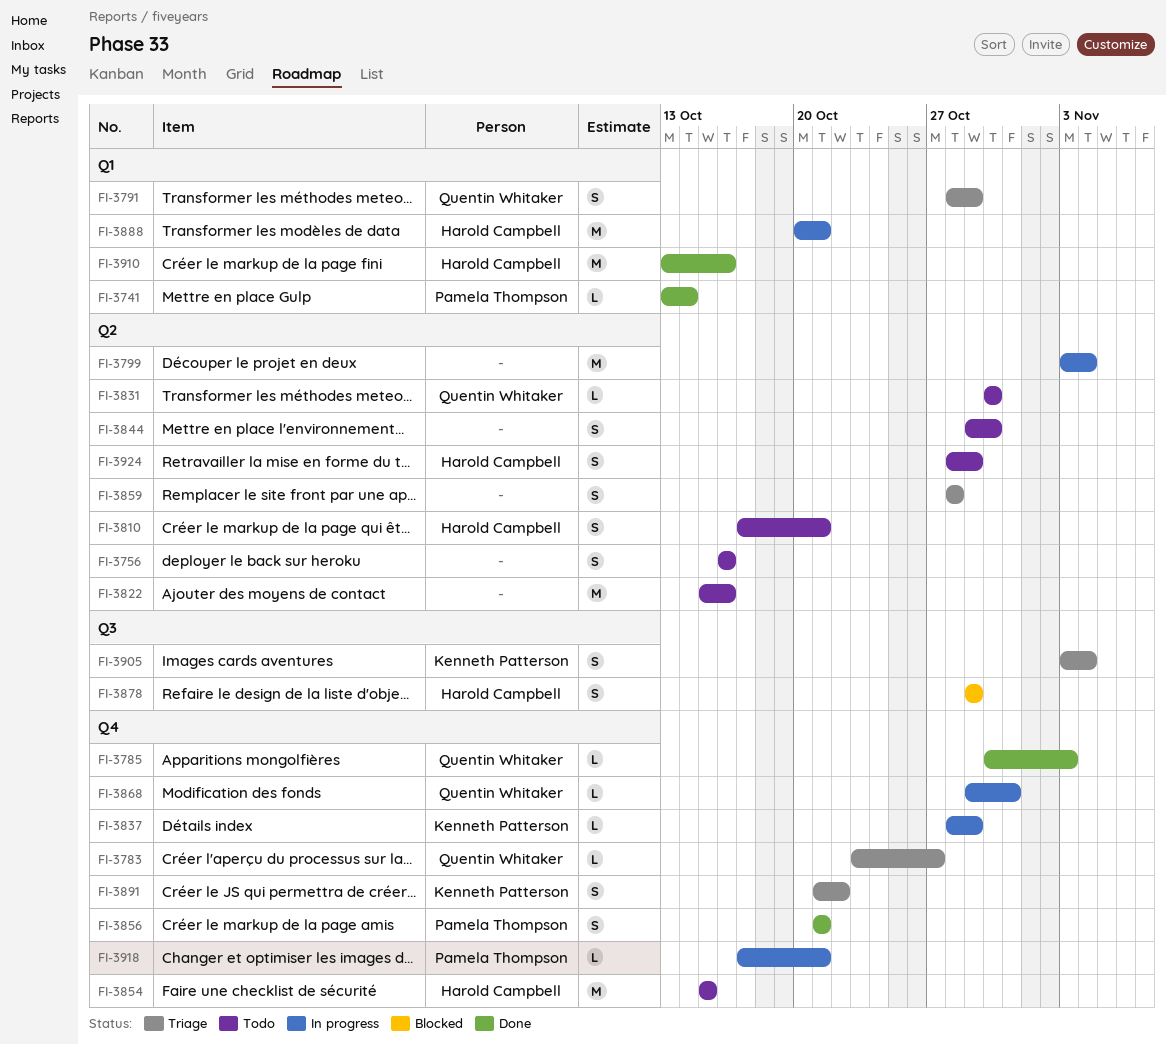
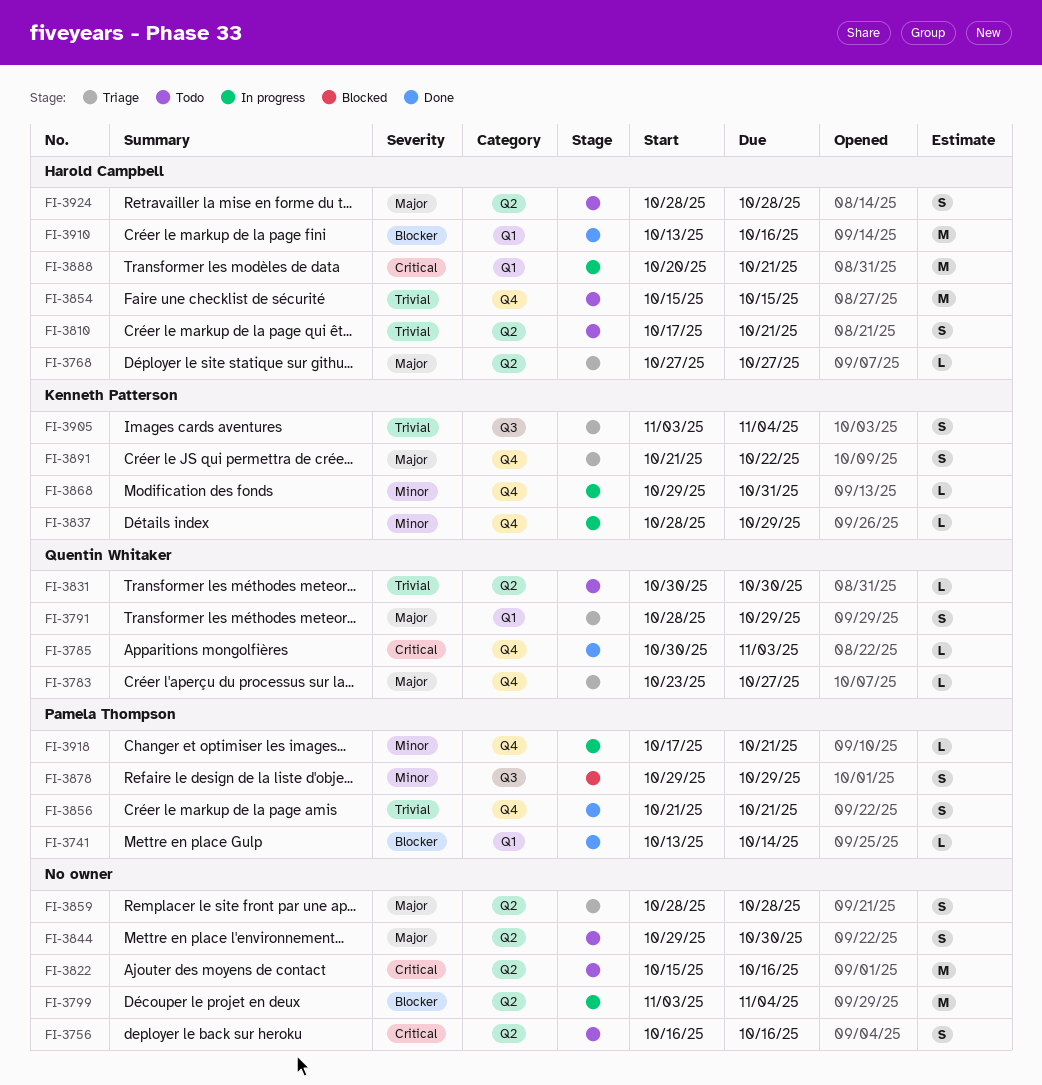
FI-3768: none -> present
FI-3868, owner: Quentin Whitaker -> Kenneth Patterson
FI-3878, owner: Harold Campbell -> Pamela Thompson
FI-3924, due: Oct 29 -> Oct 28

